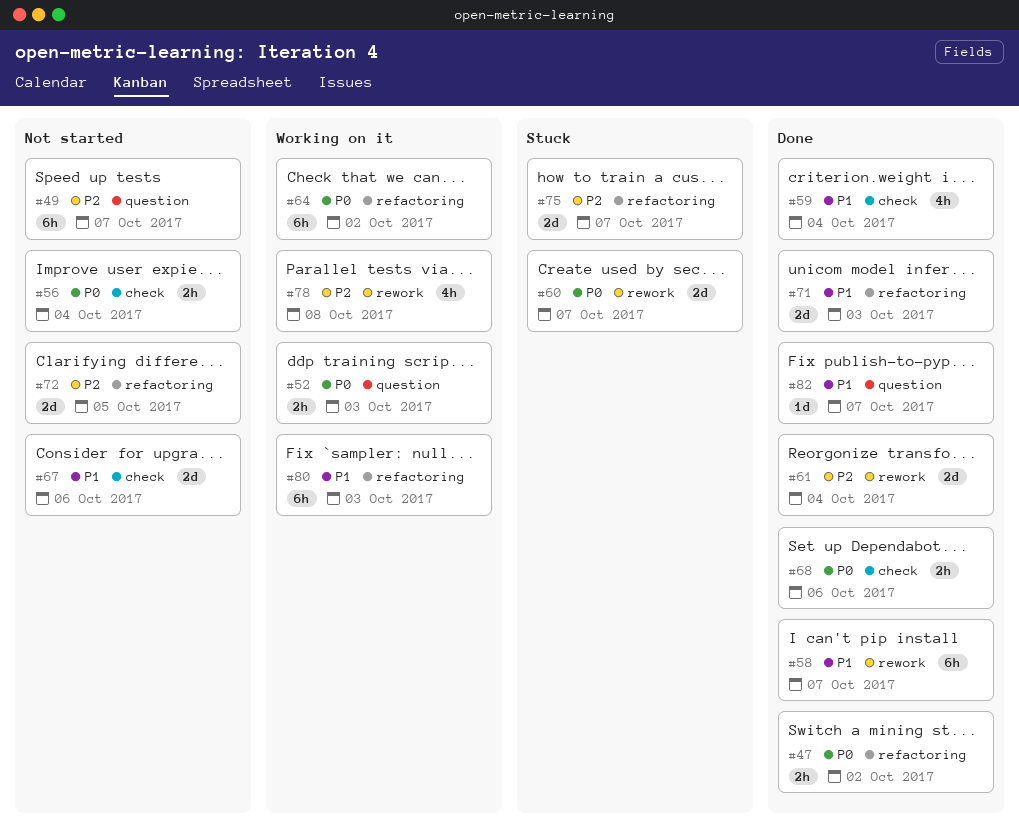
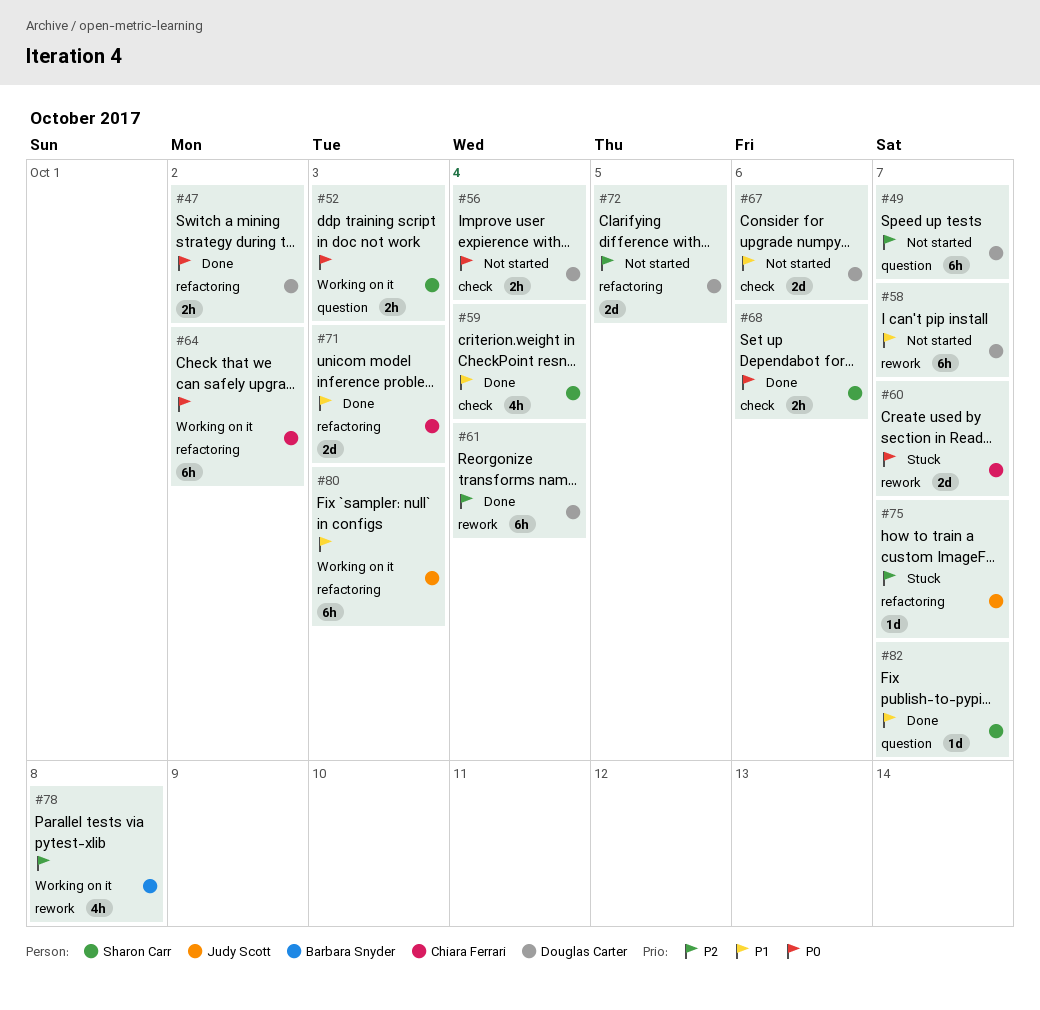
#58, status: Done -> Not started
#61, estimate: 2d -> 6h
#75, estimate: 2d -> 1d

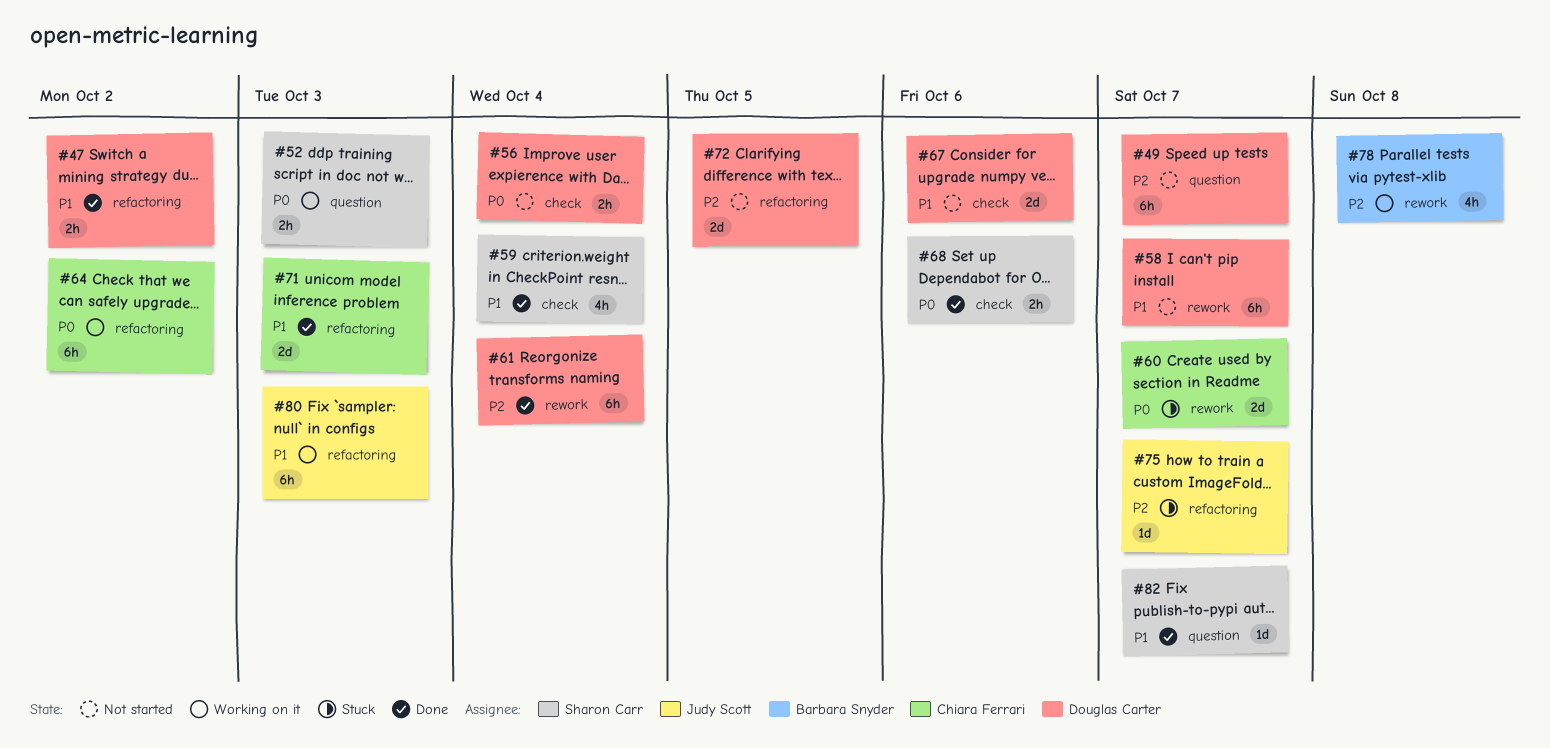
#47, priority: P0 -> P1

